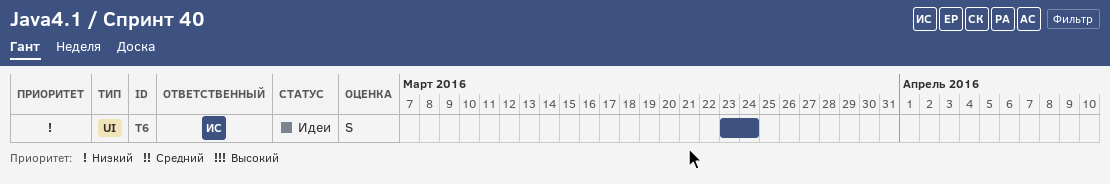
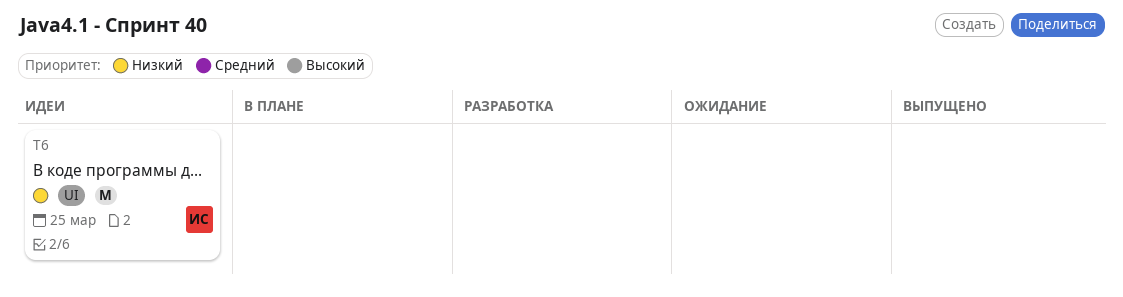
T6, estimate: S -> M
T6, due: Mar 24 -> Mar 25

